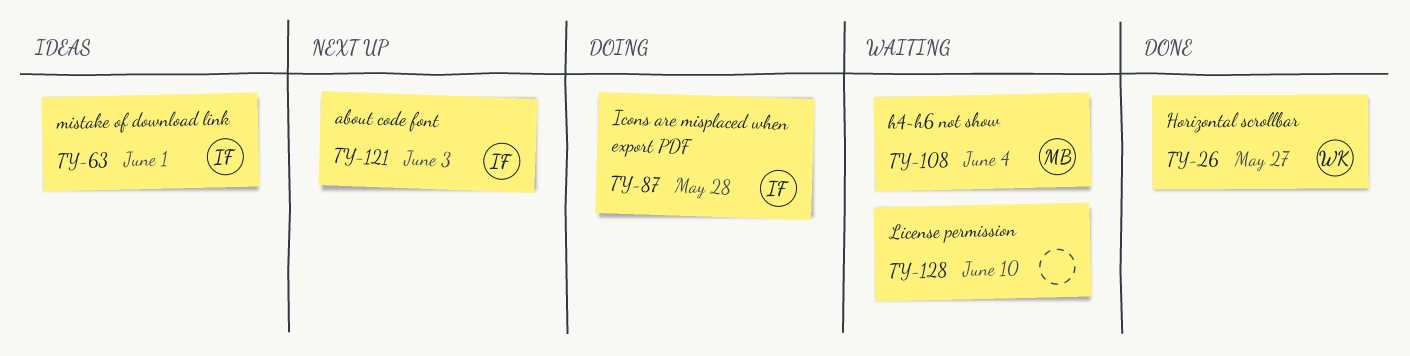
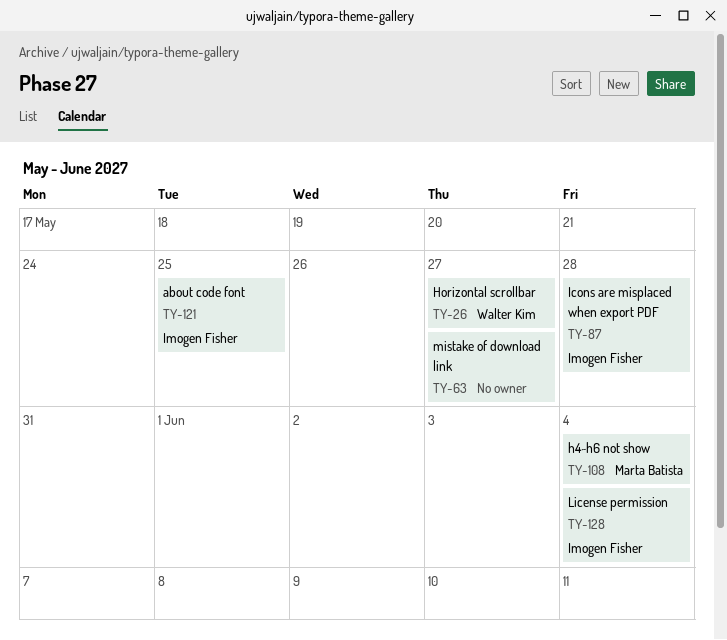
TY-63, owner: Imogen Fisher -> none
TY-63, due: Jun 1 -> May 27
TY-121, due: Jun 3 -> May 25
TY-128, owner: none -> Imogen Fisher
TY-128, due: Jun 10 -> Jun 4

